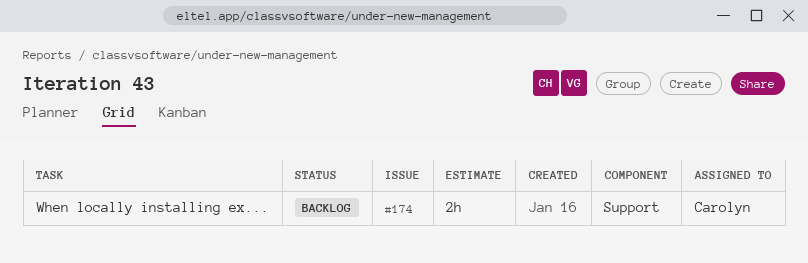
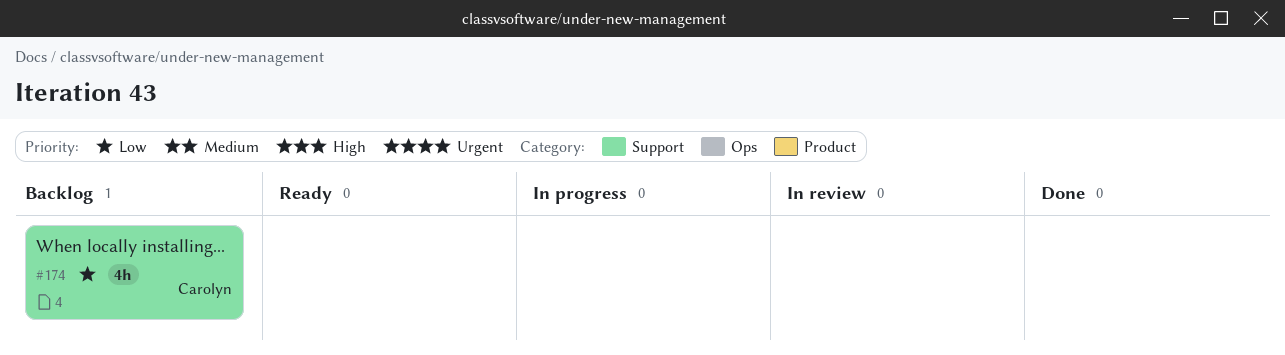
#174, estimate: 2h -> 4h

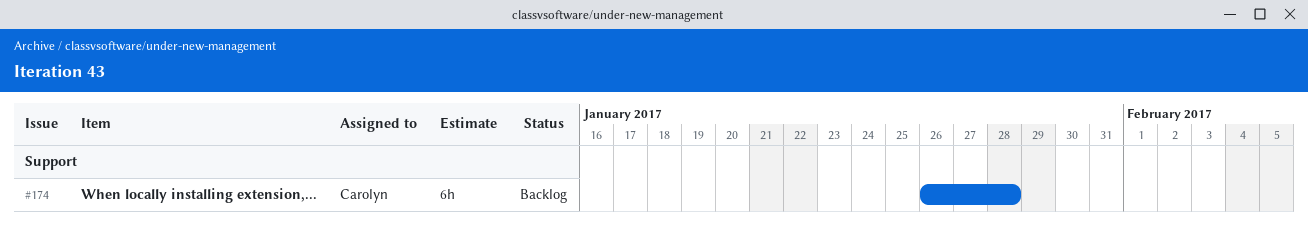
#174, estimate: 4h -> 6h

